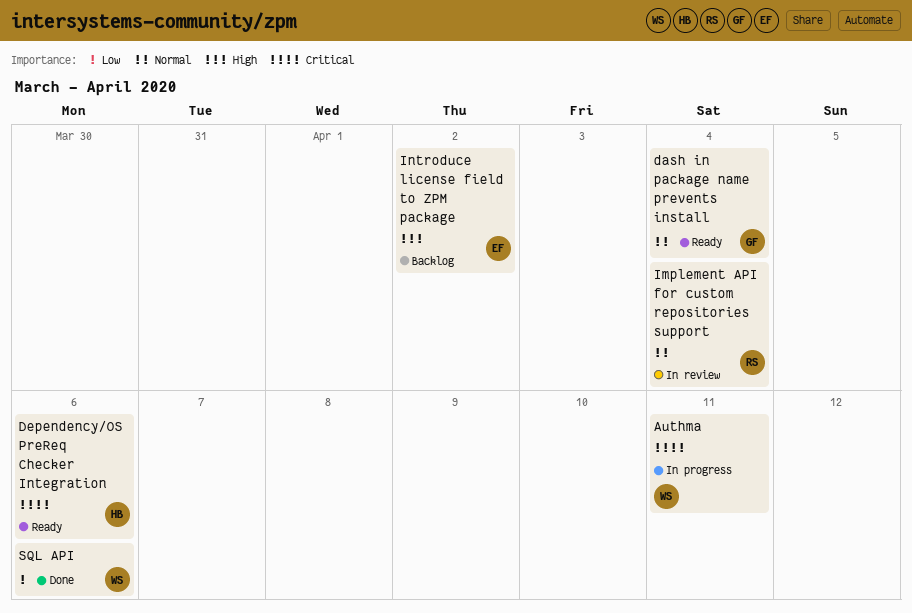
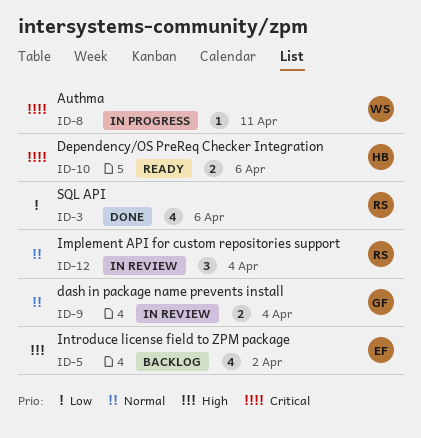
dash in package name prevents install, status: Ready -> In review
SQL API, owner: WS -> RS

